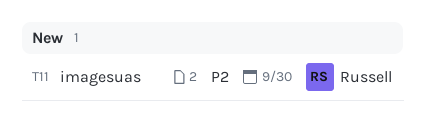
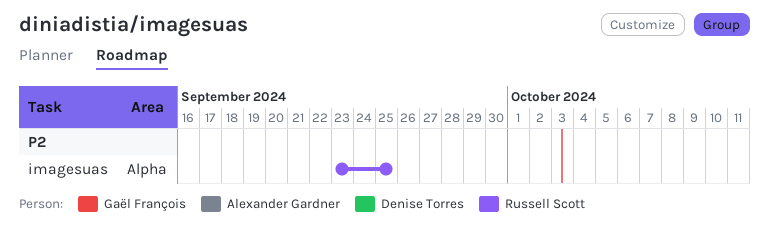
imagesuas, due: Sep 30 -> Sep 25

